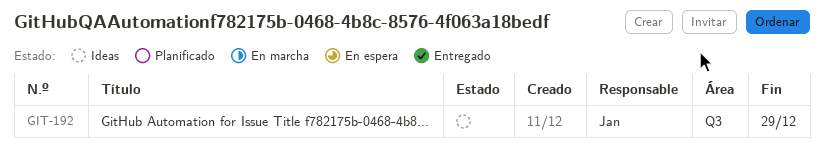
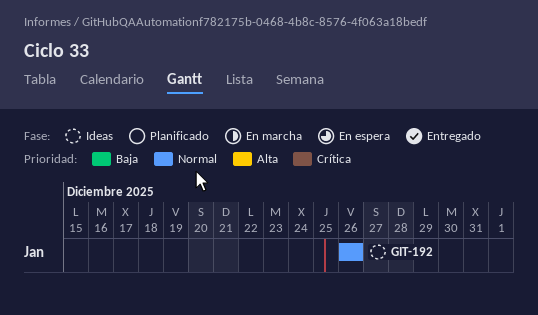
GIT-192, due: Dec 29 -> Dec 26

